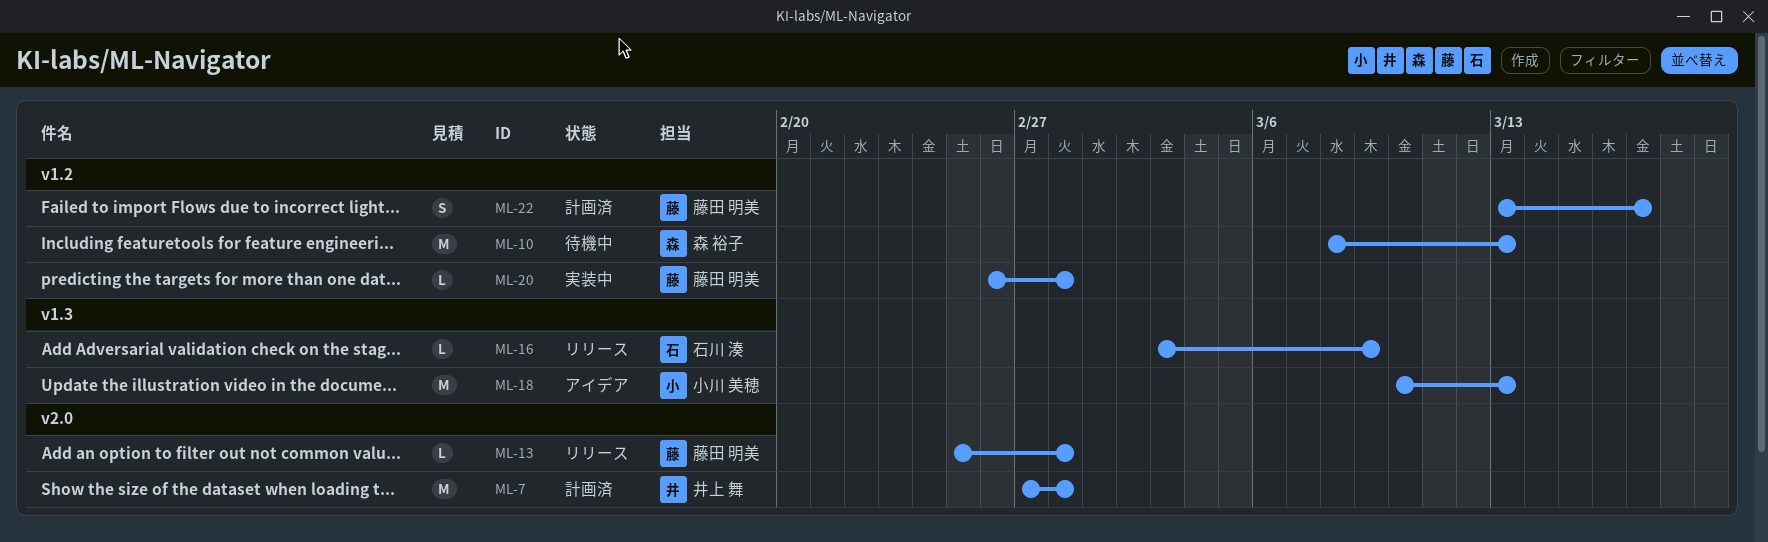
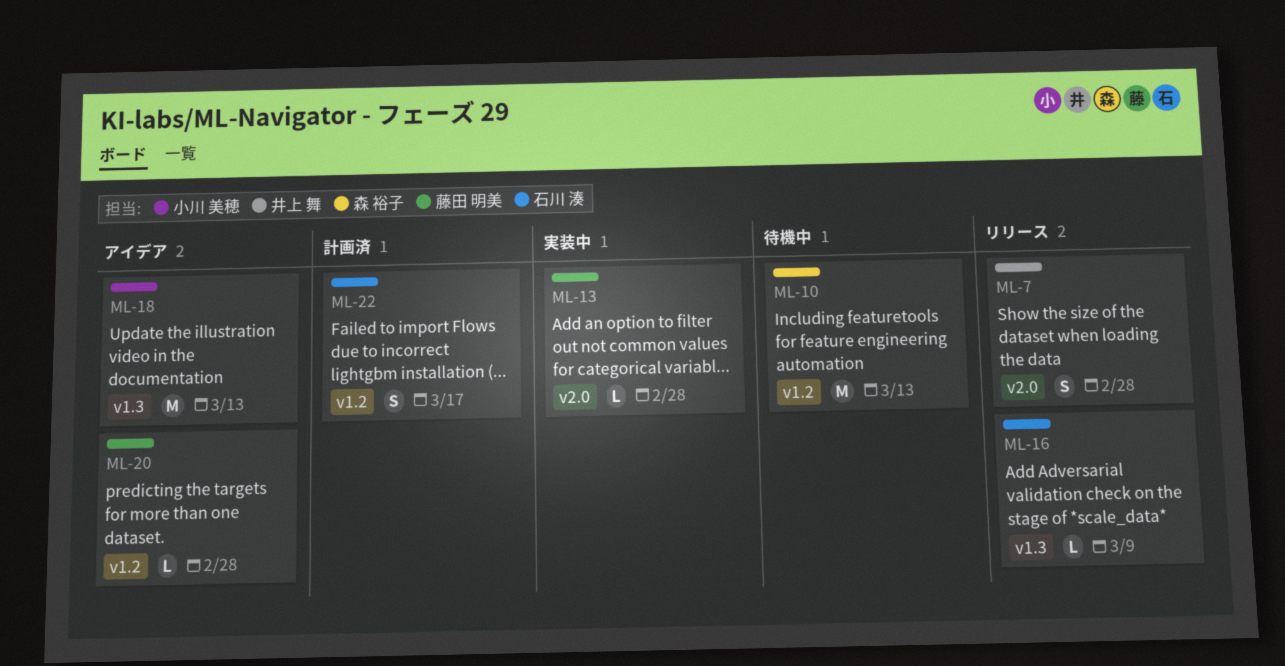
ML-7, status: 計画済 -> リリース
ML-7, estimate: M -> S
ML-13, status: リリース -> 実装中
ML-20, status: 実装中 -> アイデア
ML-22, owner: 藤田 明美 -> 石川 湊

